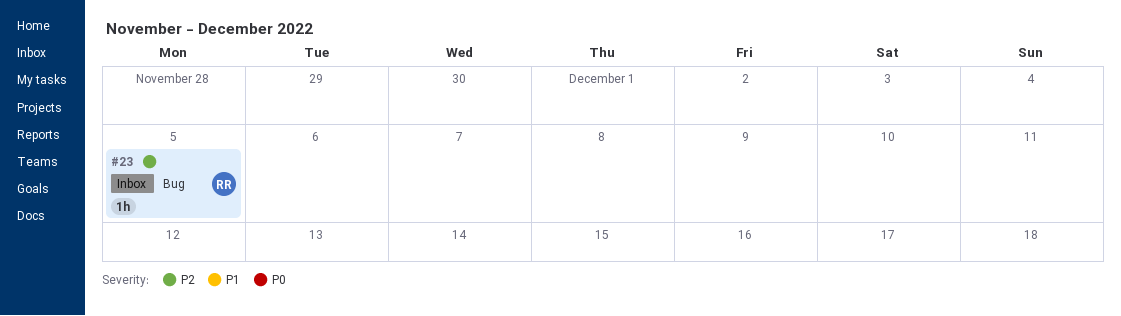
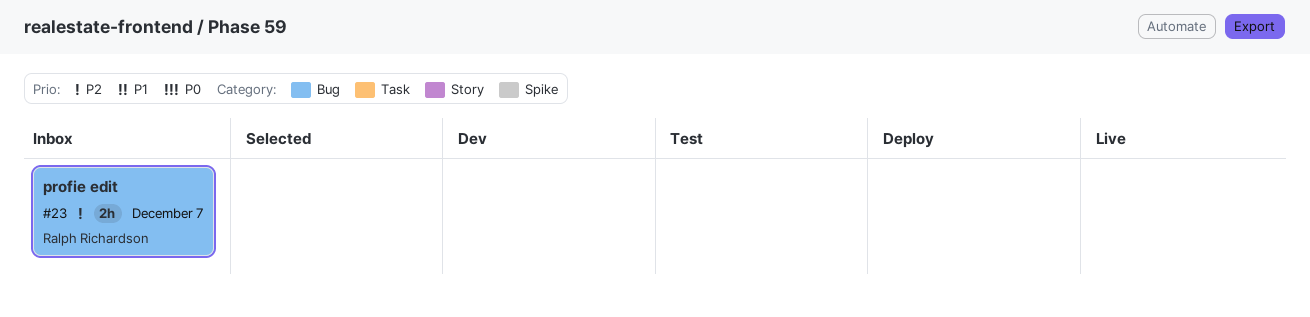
#23, estimate: 1h -> 2h
#23, due: Dec 5 -> Dec 7

